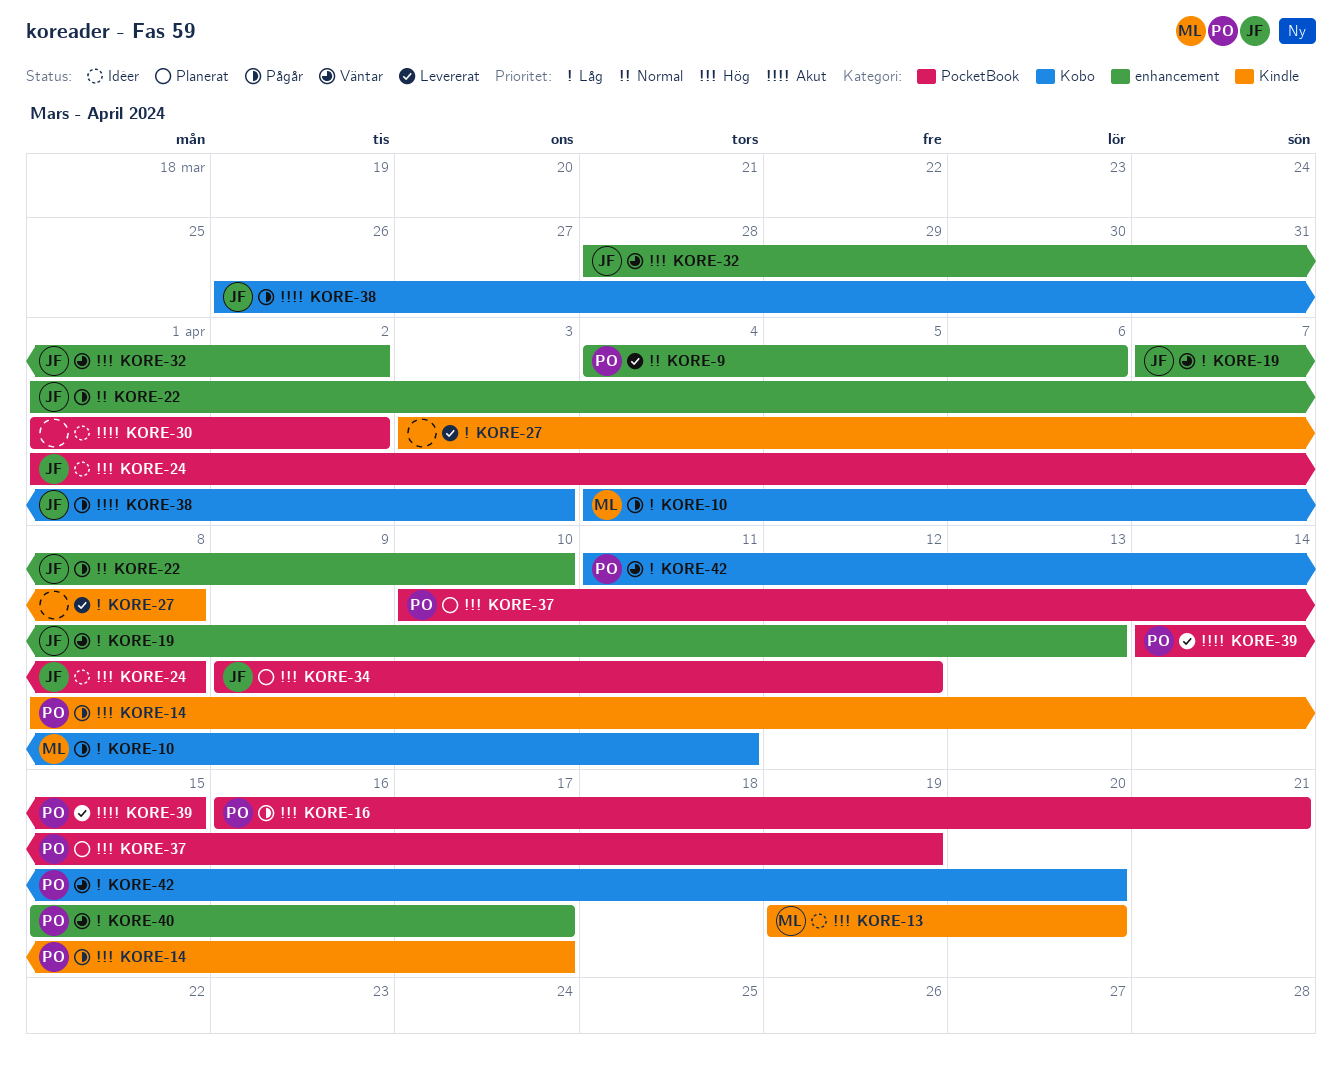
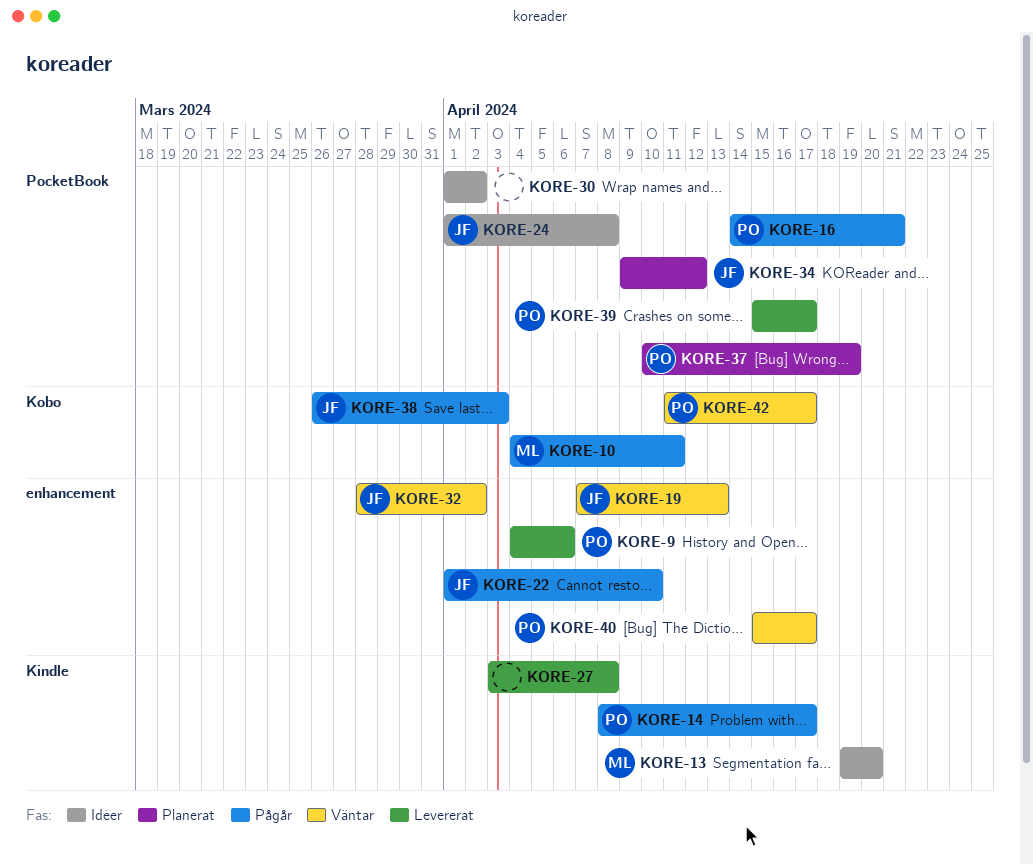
KORE-16, start: Apr 16 -> Apr 14
KORE-39, start: Apr 14 -> Apr 15
KORE-39, due: Apr 15 -> Apr 17
KORE-42, due: Apr 20 -> Apr 17

